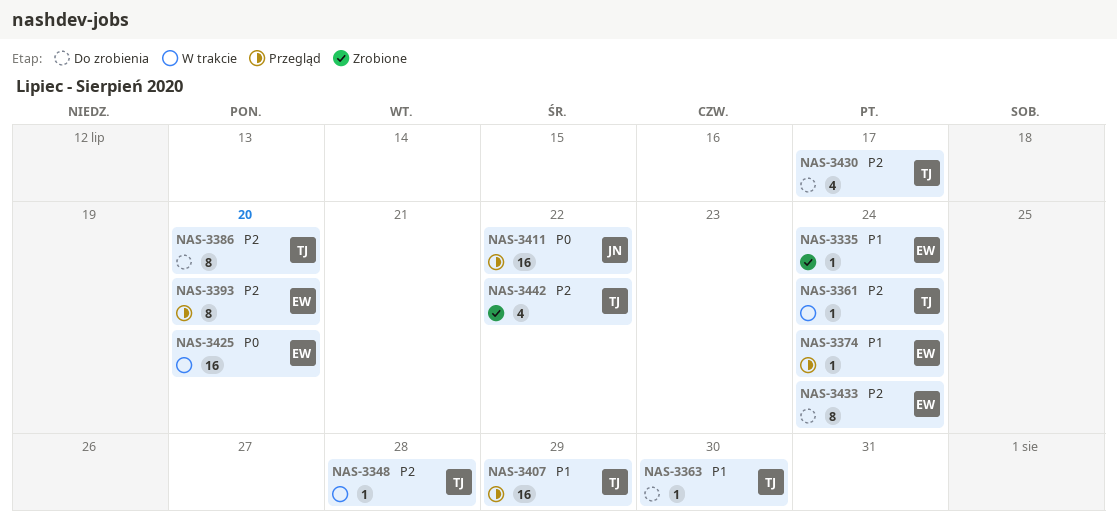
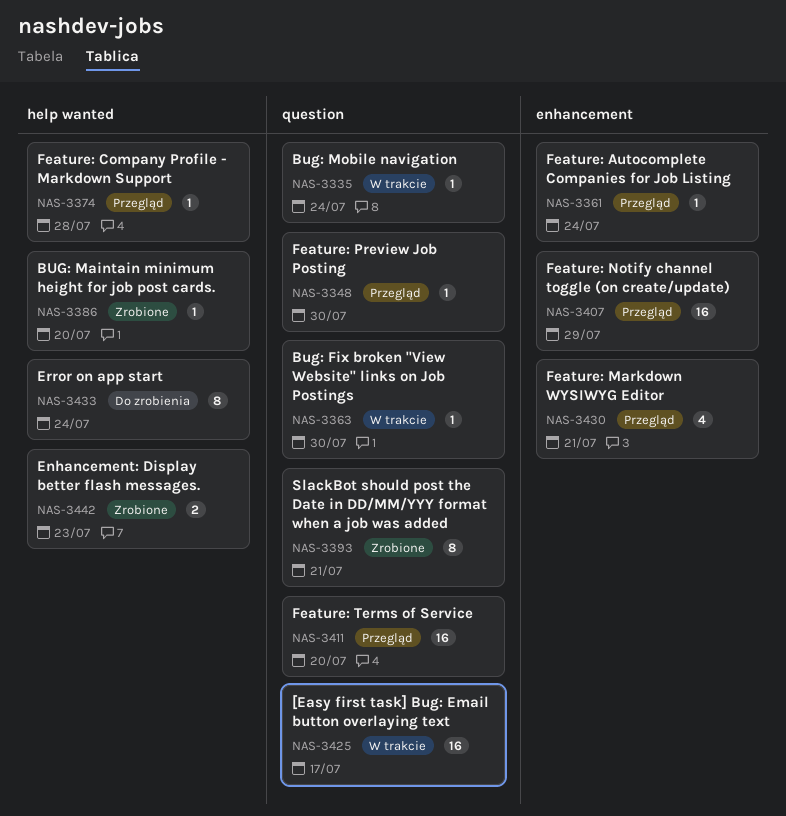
NAS-3335, status: Zrobione -> W trakcie
NAS-3348, status: W trakcie -> Przegląd
NAS-3348, due: Jul 28 -> Jul 30
NAS-3361, status: W trakcie -> Przegląd
NAS-3363, status: Do zrobienia -> W trakcie
NAS-3374, due: Jul 24 -> Jul 28
NAS-3386, status: Do zrobienia -> Zrobione
NAS-3386, estimate: 8 -> 1
NAS-3393, status: Przegląd -> Zrobione
NAS-3393, due: Jul 20 -> Jul 21
NAS-3411, due: Jul 22 -> Jul 20
NAS-3425, due: Jul 20 -> Jul 17
NAS-3430, status: Do zrobienia -> Przegląd
NAS-3430, due: Jul 17 -> Jul 21
NAS-3442, estimate: 4 -> 2
NAS-3442, due: Jul 22 -> Jul 23

